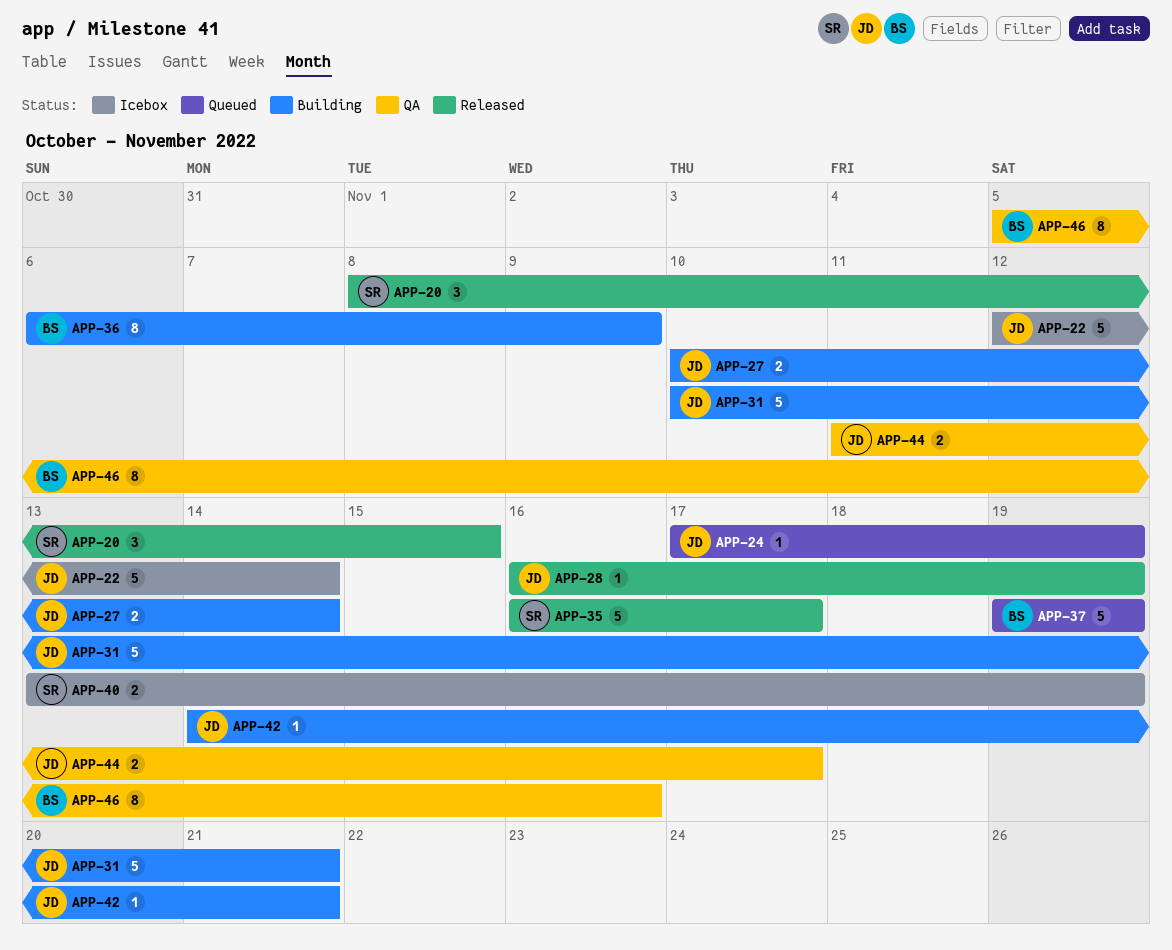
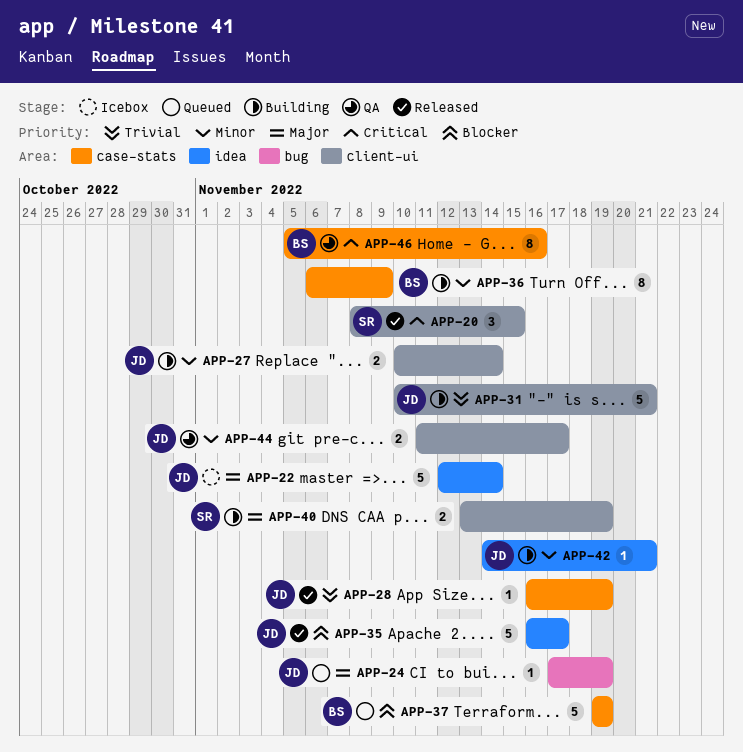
APP-35, owner: SR -> JD
APP-40, status: Icebox -> Building

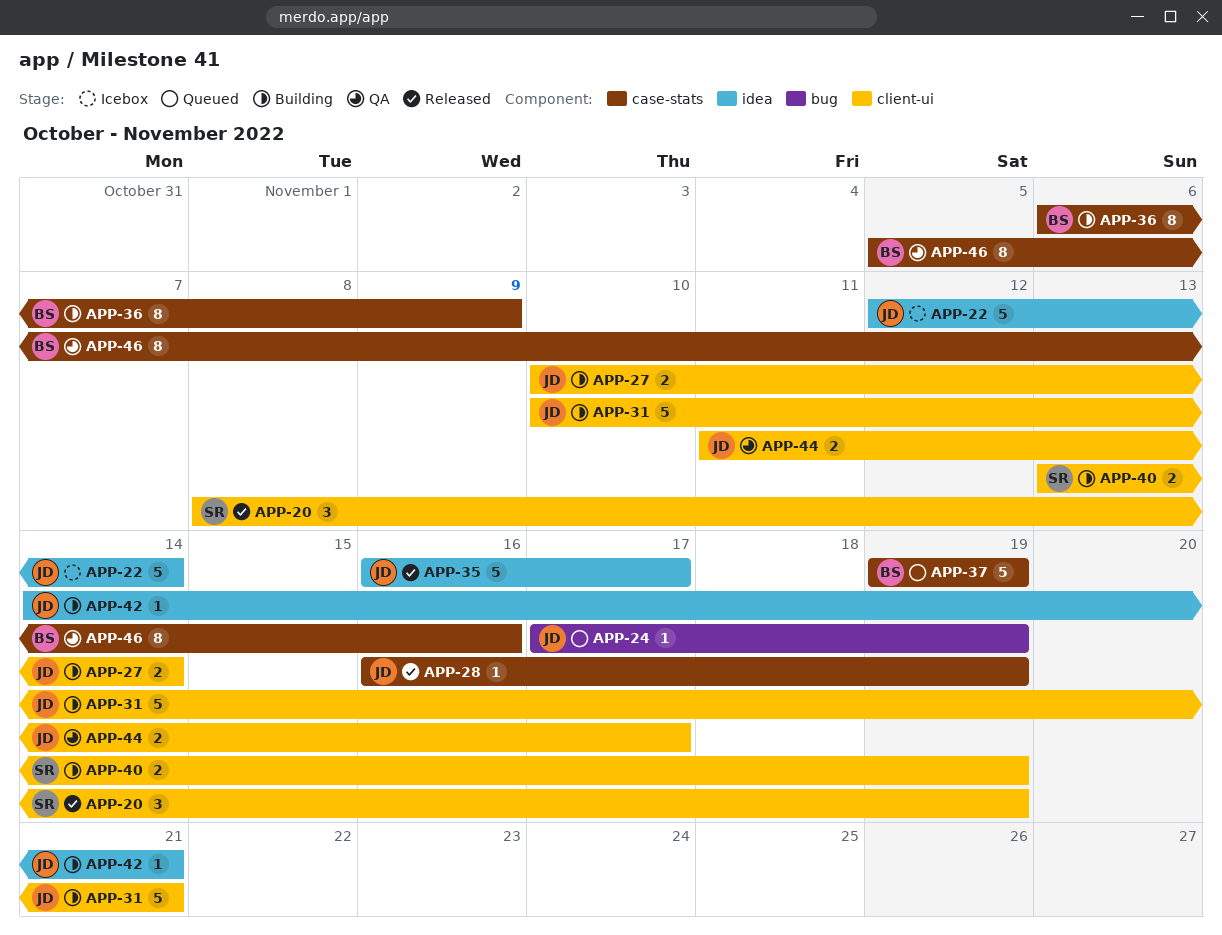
APP-20, due: Nov 15 -> Nov 19

